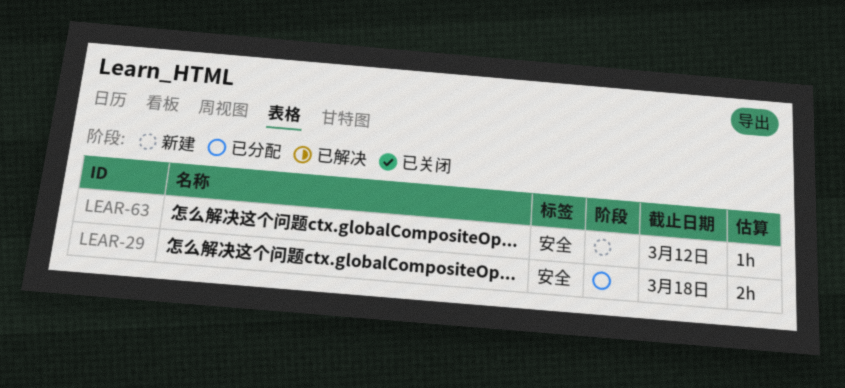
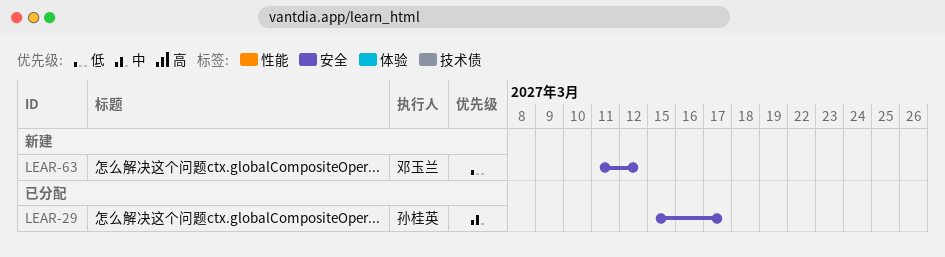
LEAR-29, due: Mar 18 -> Mar 17

